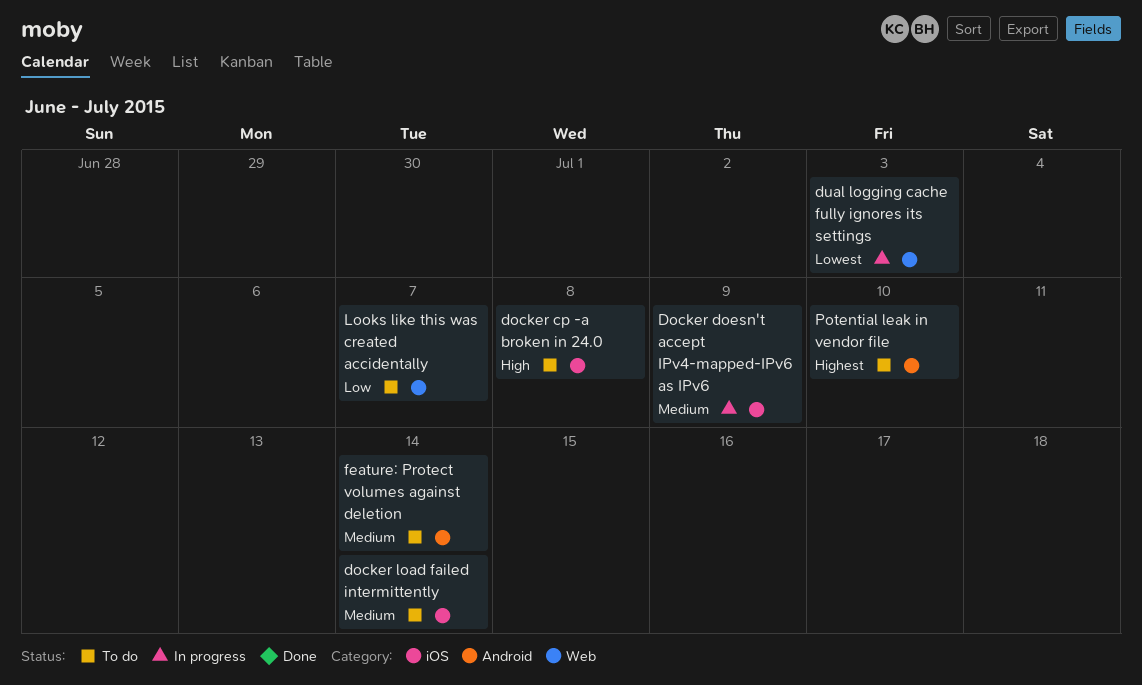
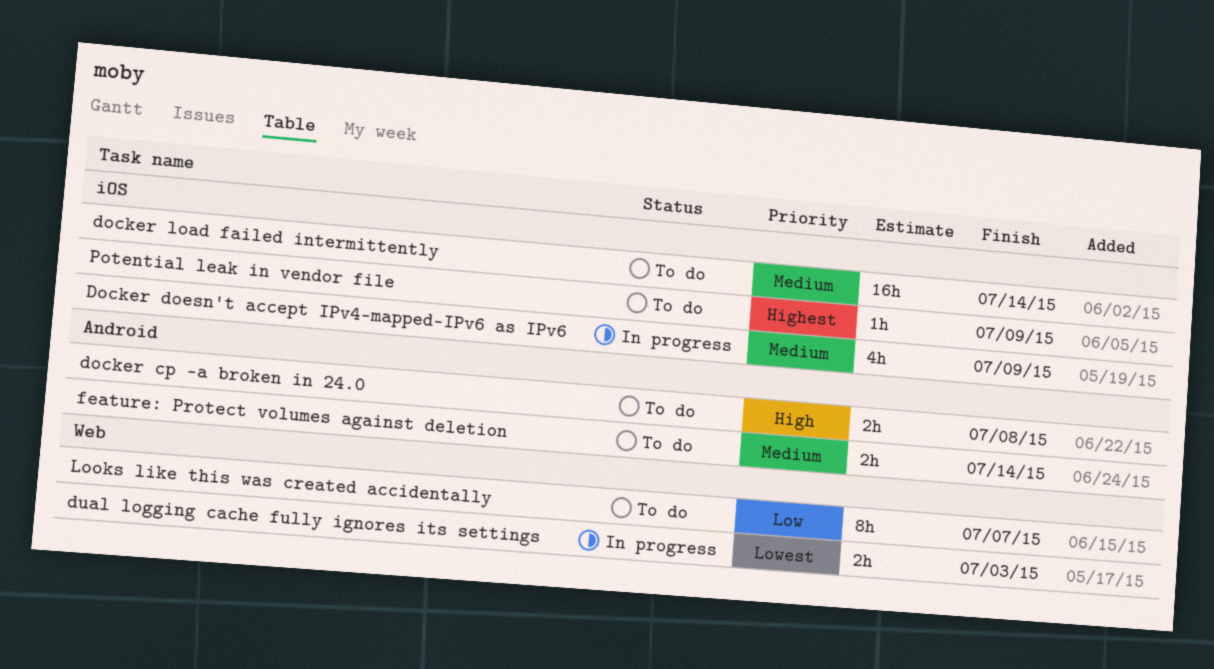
docker cp -a broken in 24.0, label: iOS -> Android
Potential leak in vendor file, label: Android -> iOS
Potential leak in vendor file, due: Jul 10 -> Jul 9

